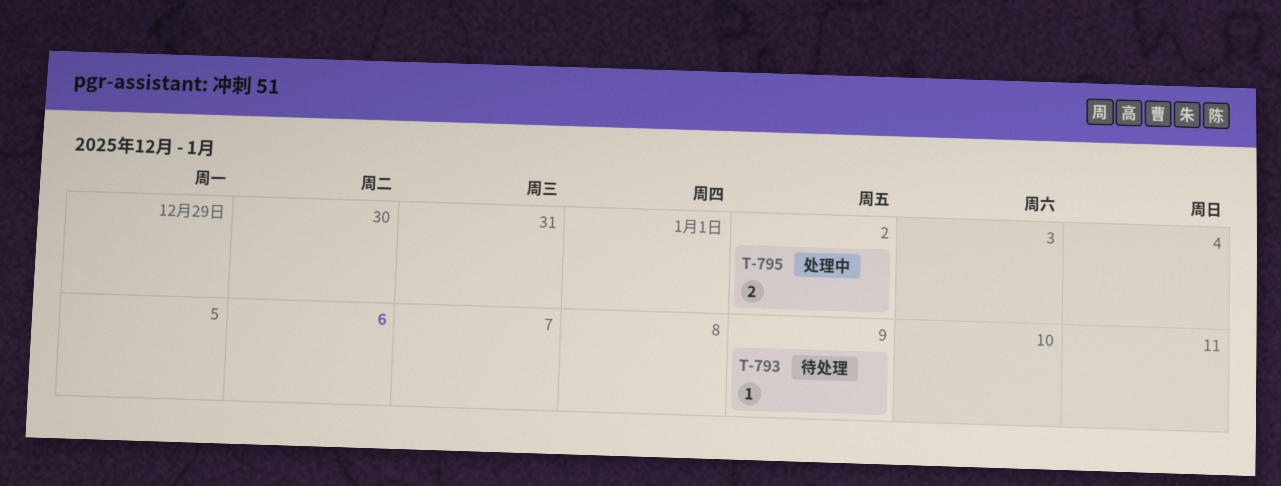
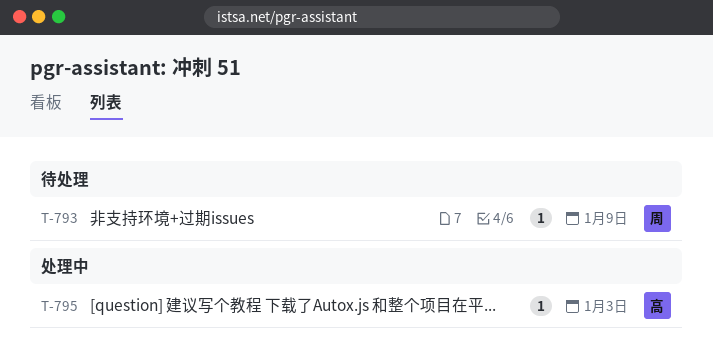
T-795, estimate: 2 -> 1
T-795, due: Jan 2 -> Jan 3

